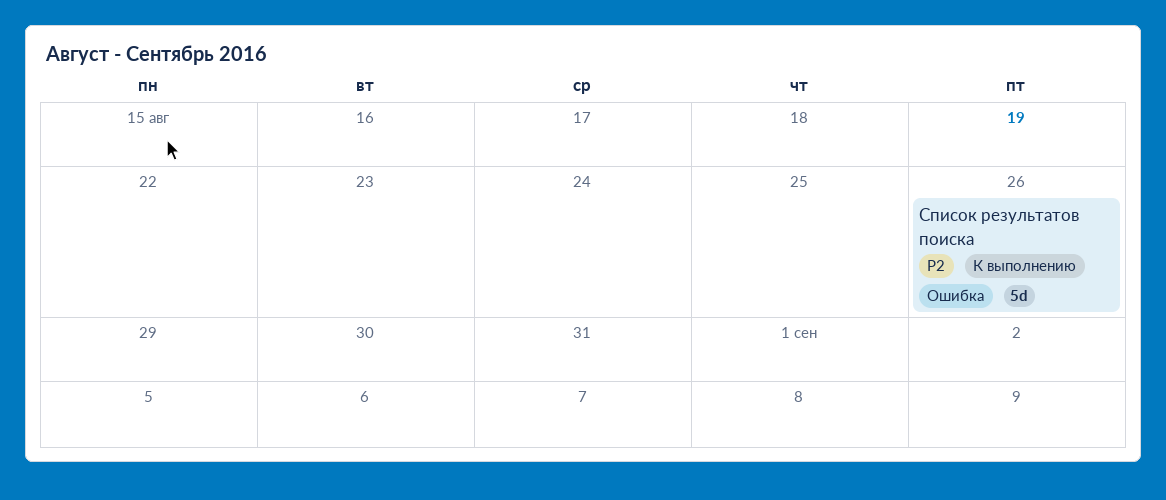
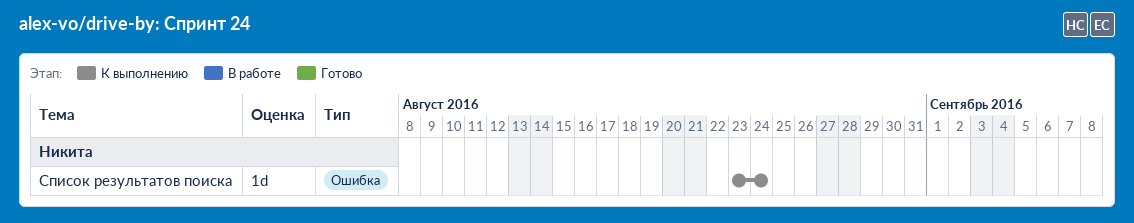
Список результатов поиска, estimate: 5d -> 1d
Список результатов поиска, due: Aug 26 -> Aug 24

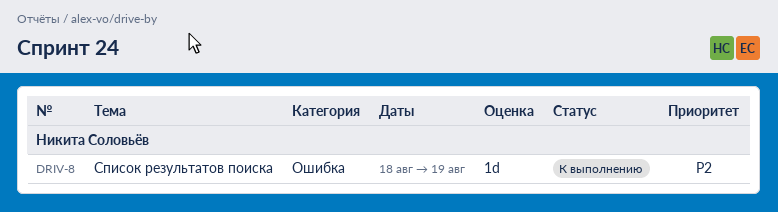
Список результатов поиска, start: Aug 23 -> Aug 18
Список результатов поиска, due: Aug 24 -> Aug 19

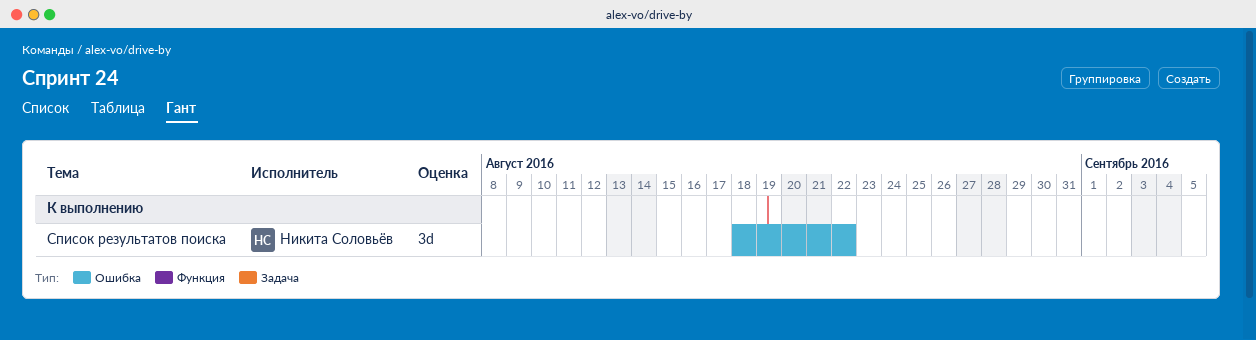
Список результатов поиска, estimate: 1d -> 3d
Список результатов поиска, due: Aug 19 -> Aug 22

